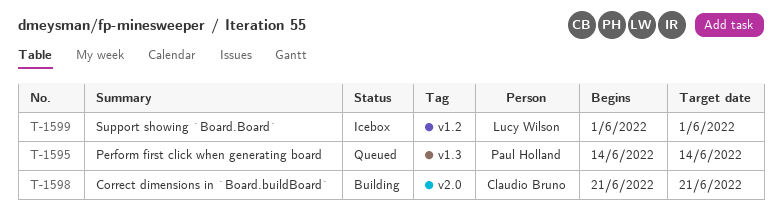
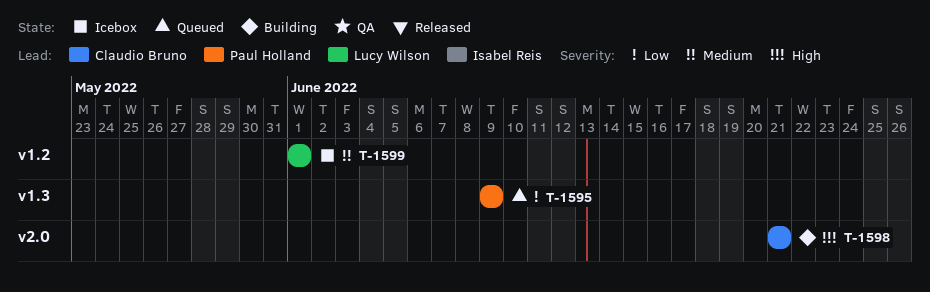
T-1595, start: Jun 14 -> Jun 9
T-1595, due: Jun 14 -> Jun 9

